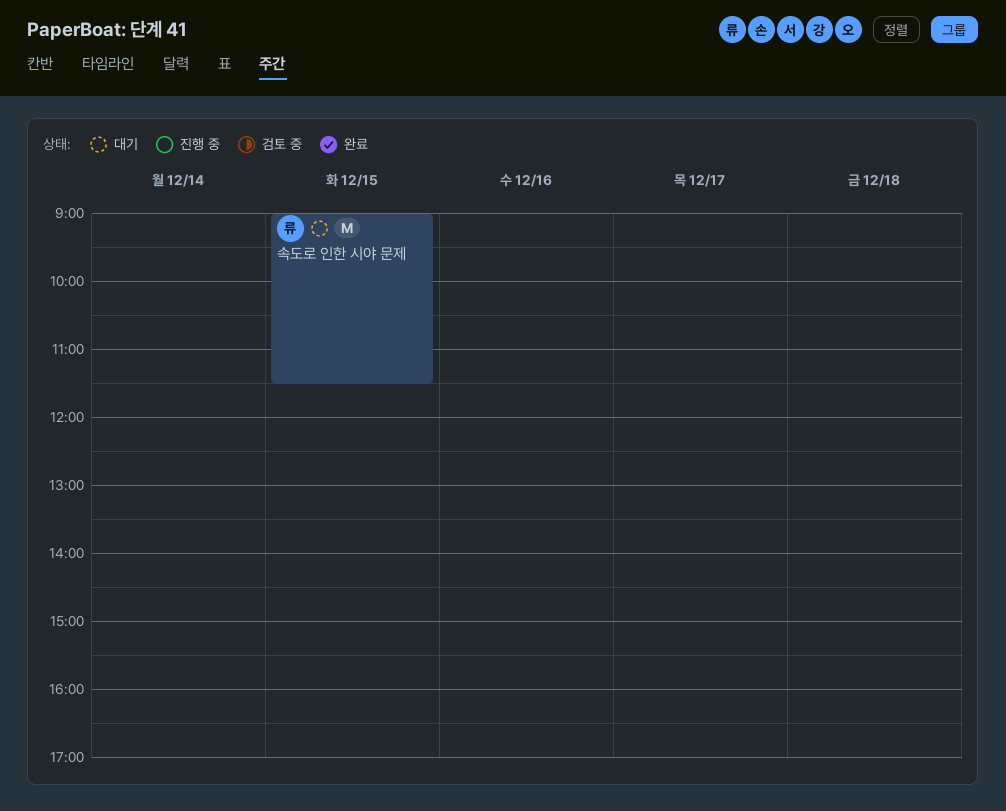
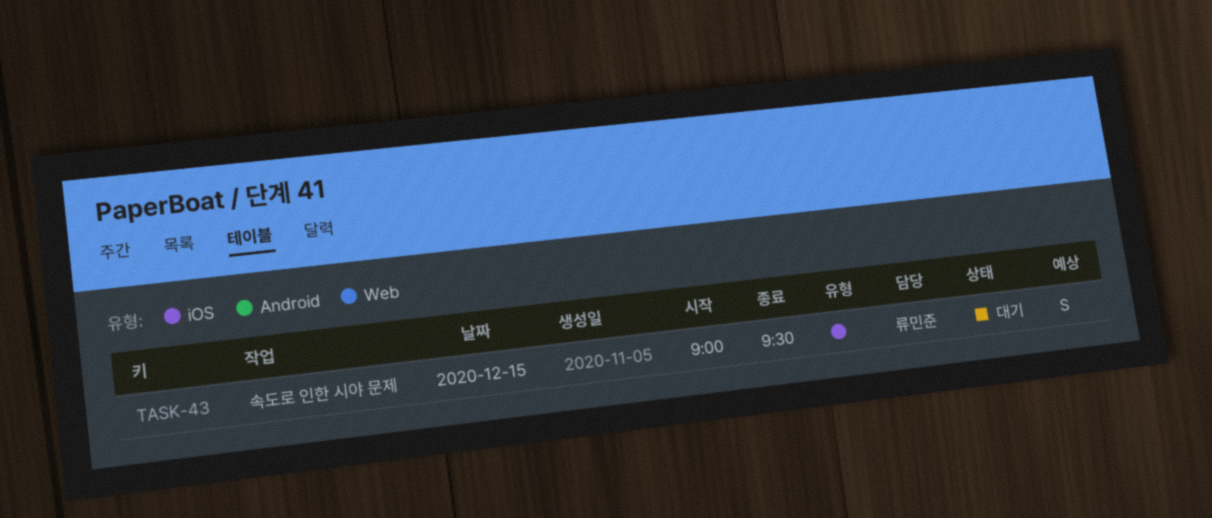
속도로 인한 시야 문제, estimate: M -> S
속도로 인한 시야 문제, ends: 11:30 -> 09:30

